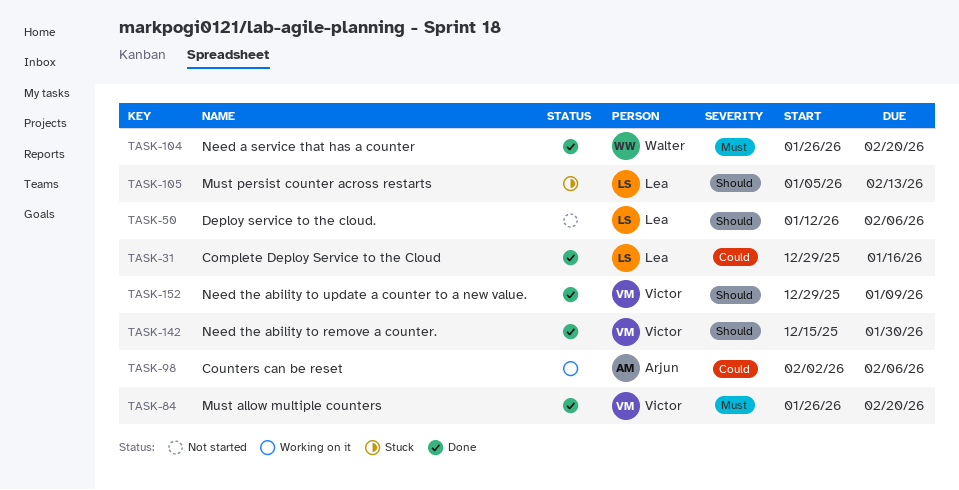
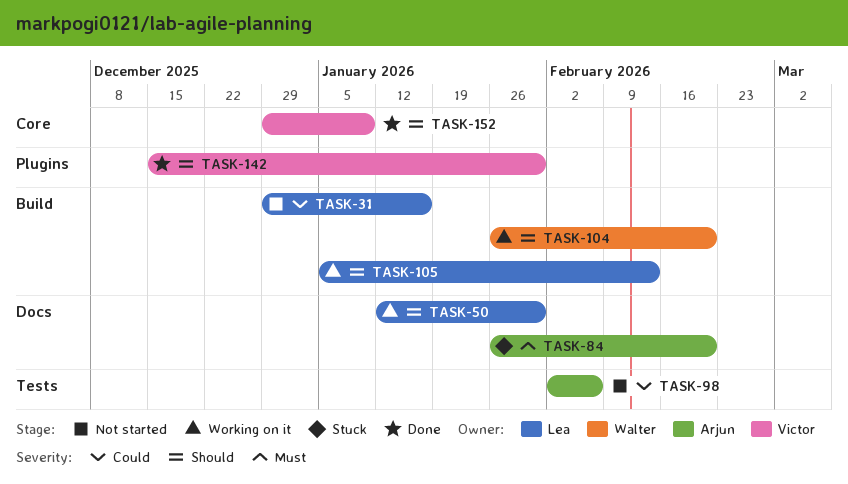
TASK-31, status: Done -> Not started
TASK-50, status: Not started -> Working on it
TASK-50, due: Feb 6 -> Jan 30
TASK-84, status: Done -> Stuck
TASK-84, owner: Victor -> Arjun
TASK-98, status: Working on it -> Not started
TASK-104, status: Done -> Working on it
TASK-104, priority: Must -> Should
TASK-105, status: Stuck -> Working on it

